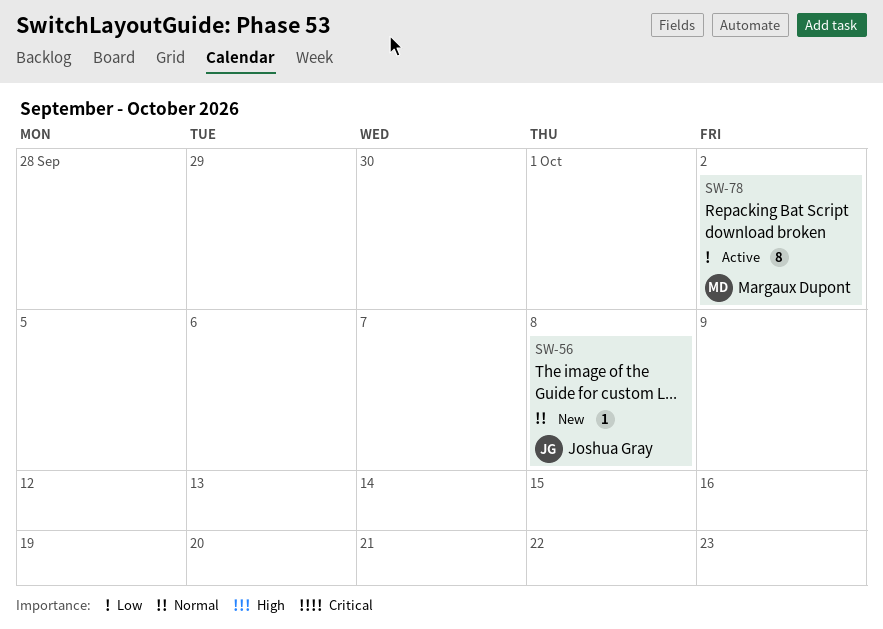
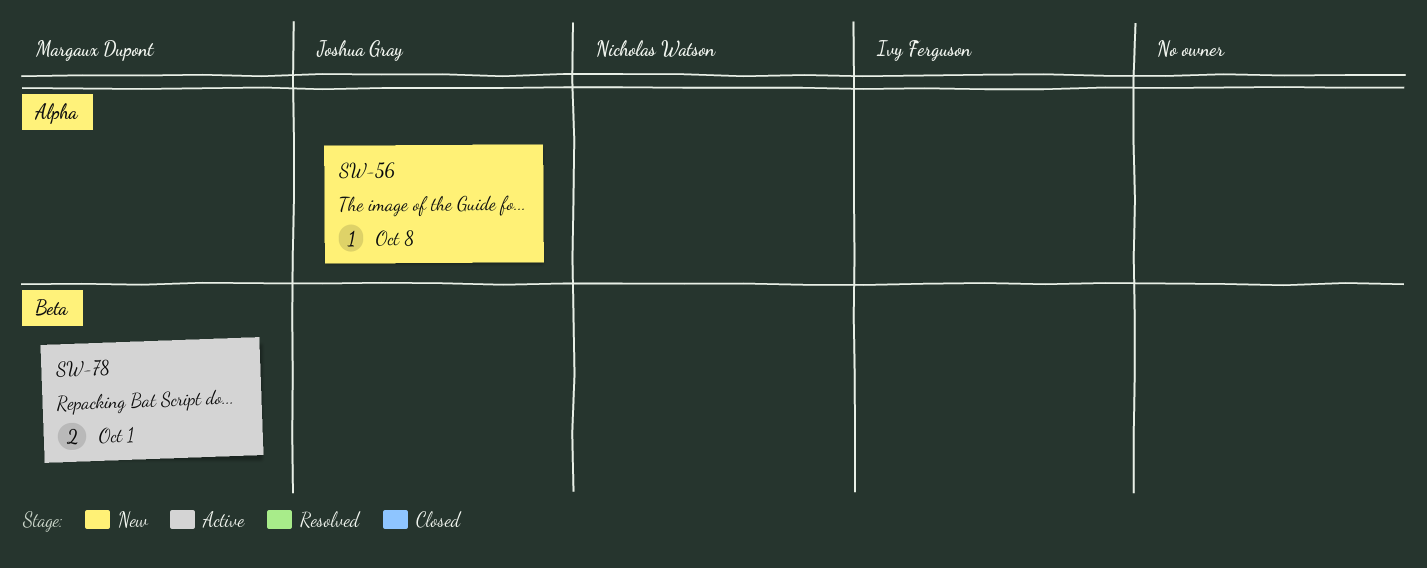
SW-78, estimate: 8 -> 2
SW-78, due: Oct 2 -> Oct 1

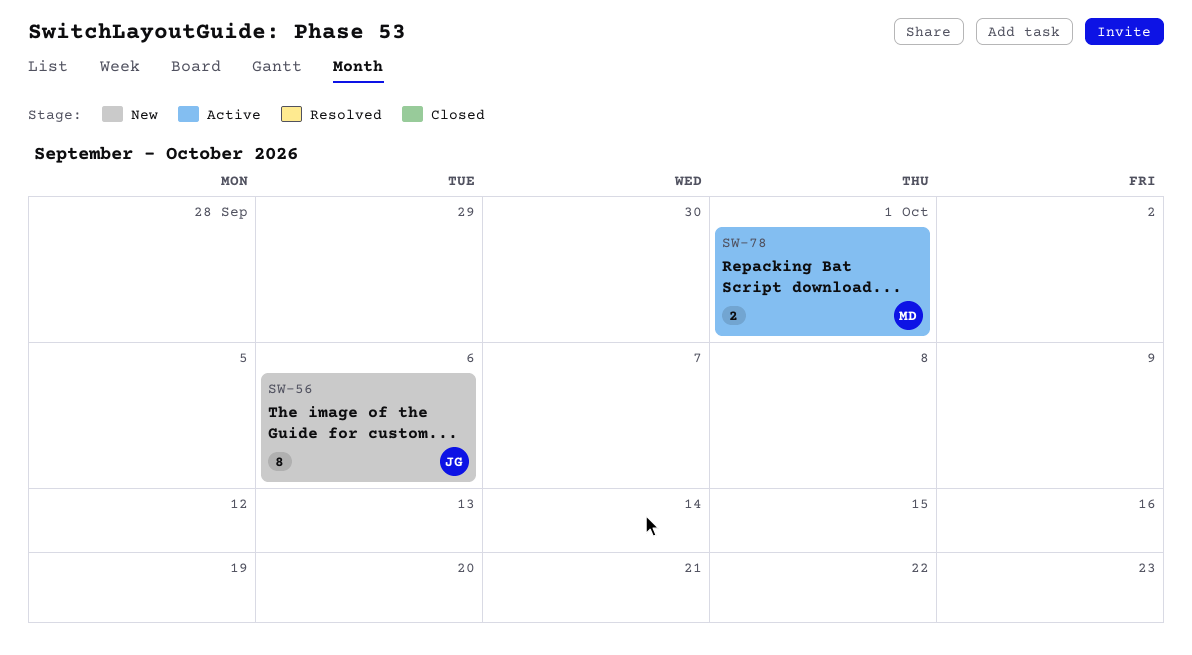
SW-56, estimate: 1 -> 8
SW-56, due: Oct 8 -> Oct 6

